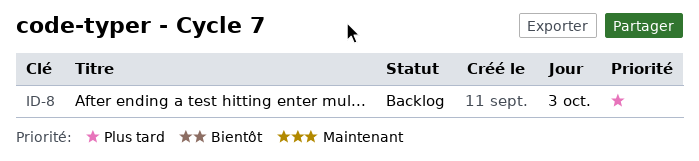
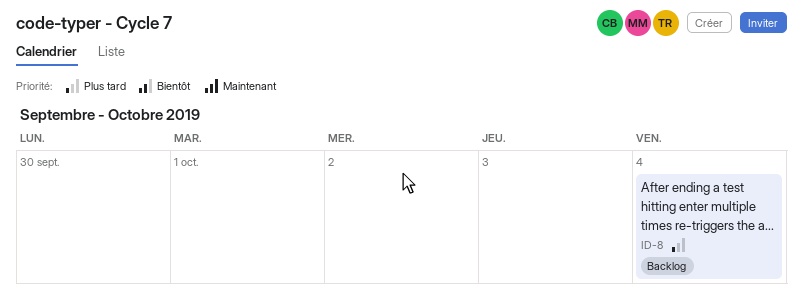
ID-8, day: Oct 3 -> Oct 4

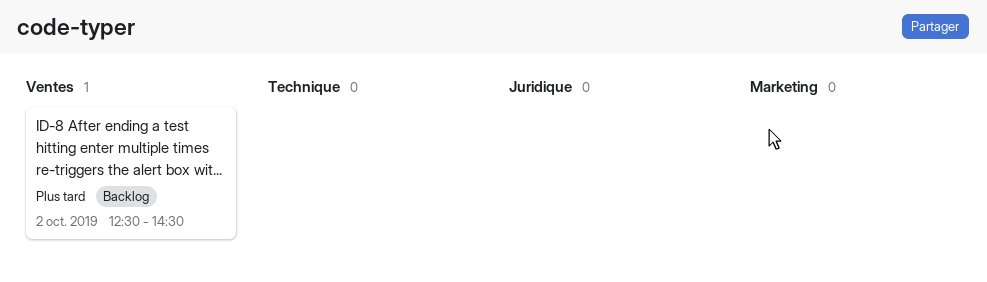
ID-8, day: Oct 4 -> Oct 2

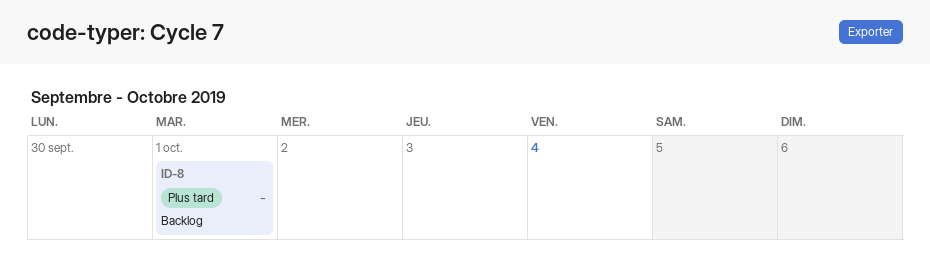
ID-8, day: Oct 2 -> Oct 1

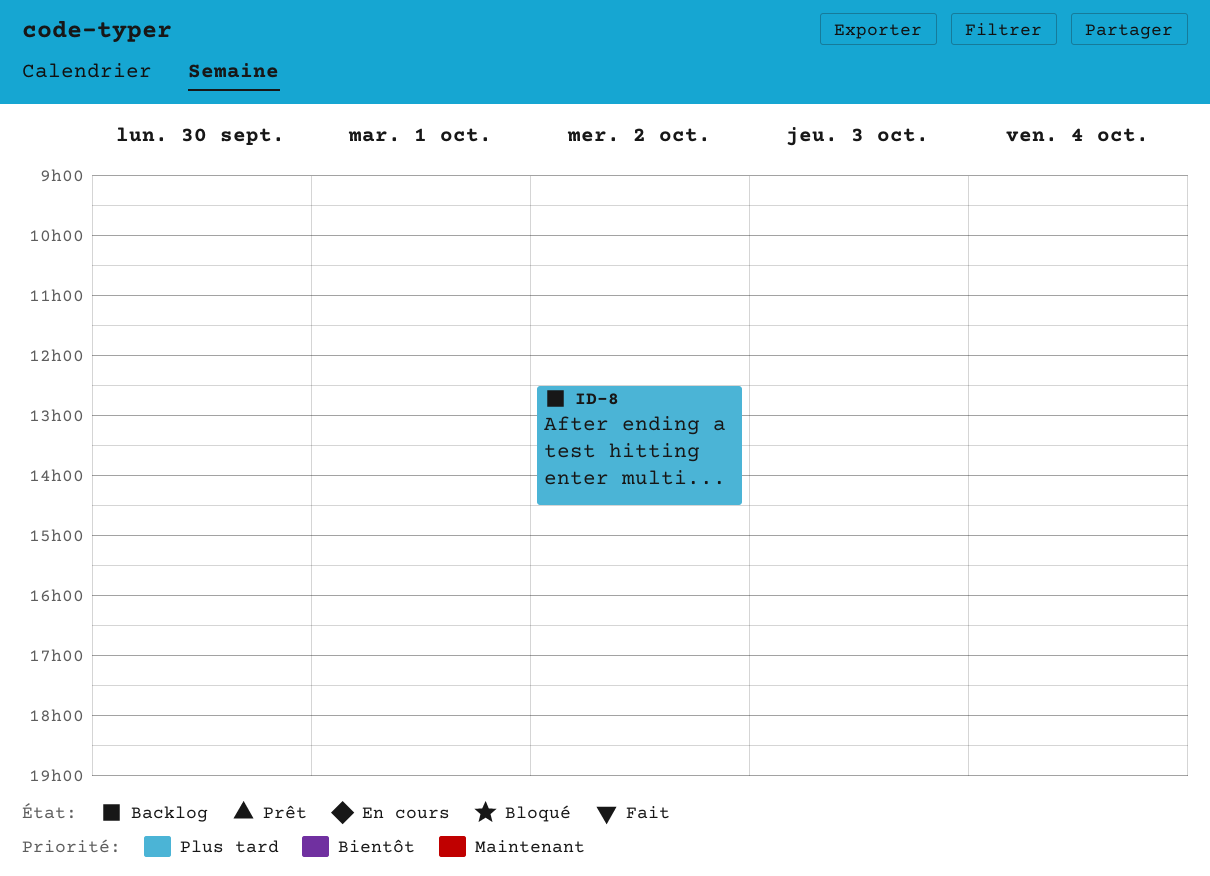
ID-8, day: Oct 1 -> Oct 2

